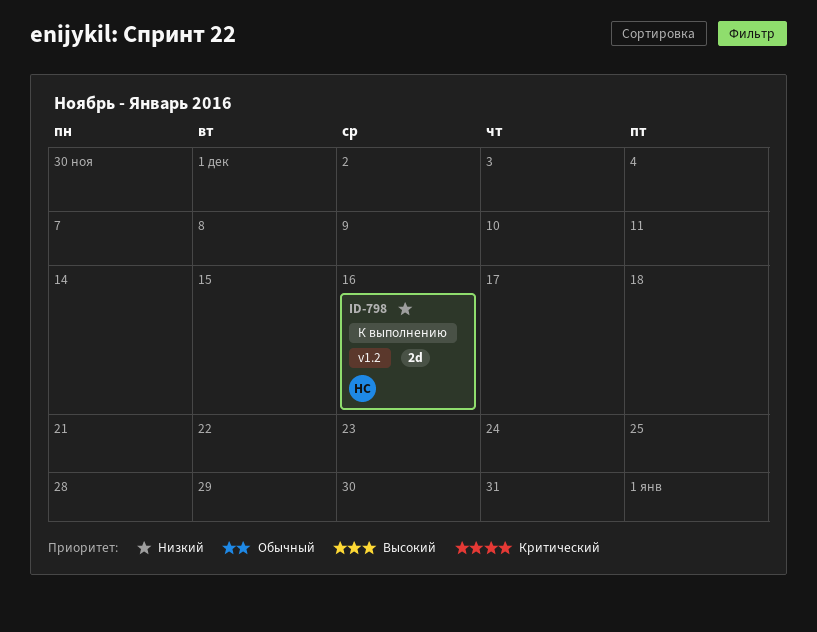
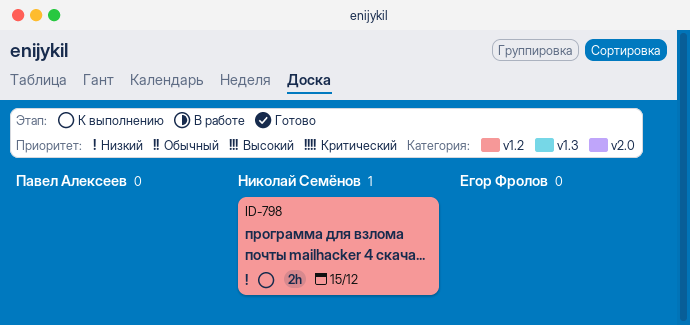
ID-798, estimate: 2d -> 2h
ID-798, due: Dec 16 -> Dec 15

